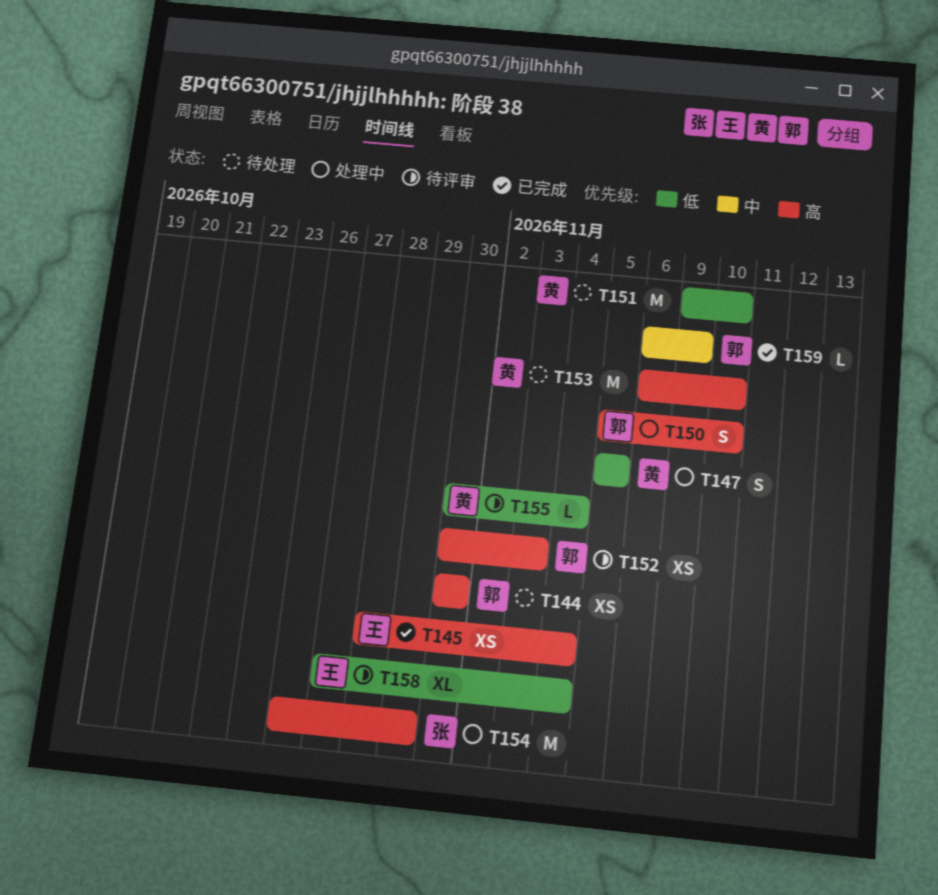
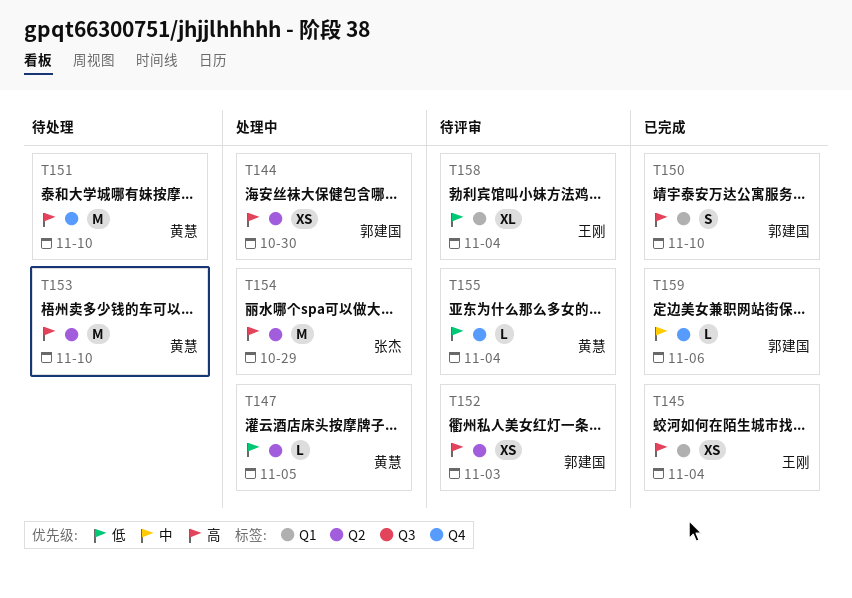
T144, status: 待处理 -> 处理中
T147, estimate: S -> L
T150, status: 处理中 -> 已完成
T151, priority: 低 -> 高
T159, due: Nov 9 -> Nov 6

